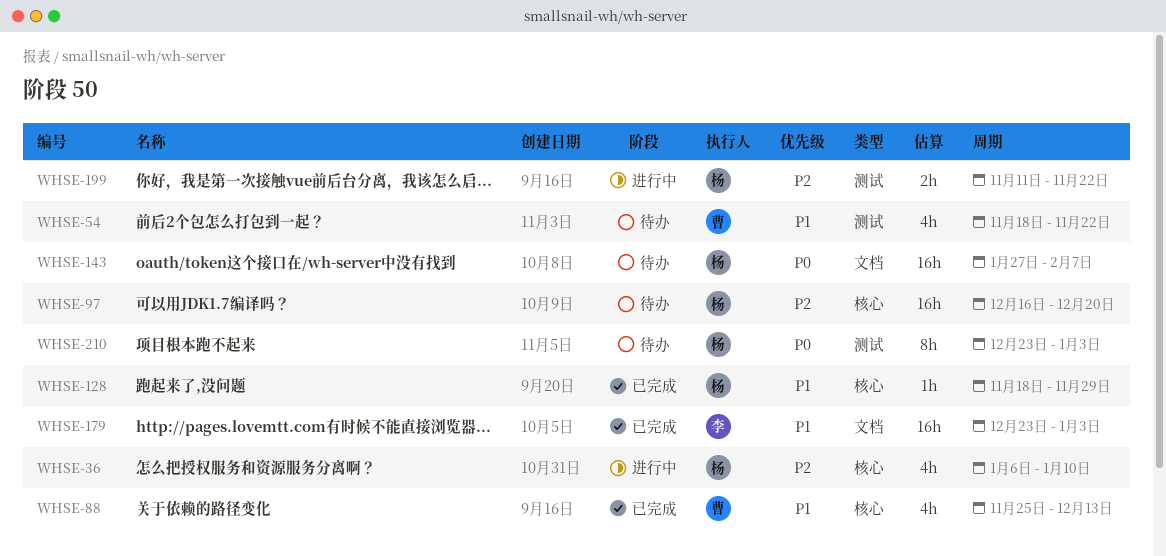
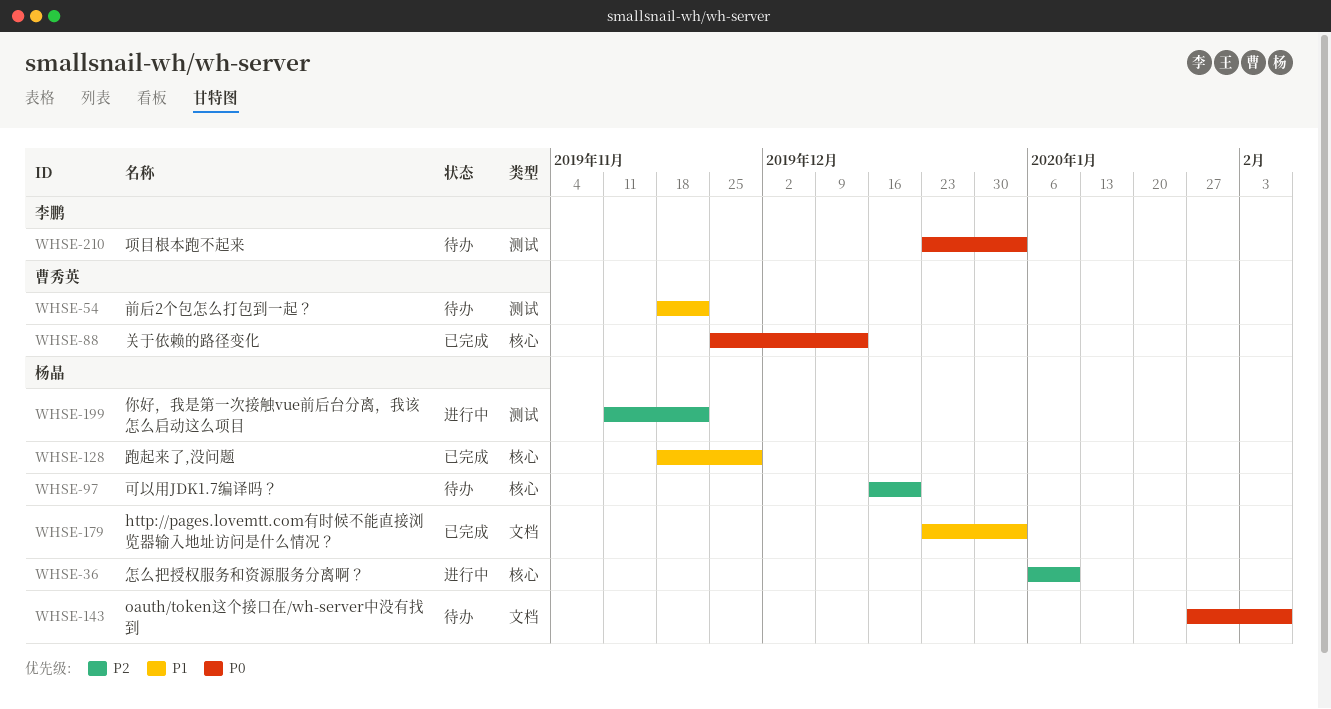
WHSE-88, priority: P1 -> P0
WHSE-179, owner: 李鹏 -> 杨晶
WHSE-210, owner: 杨晶 -> 李鹏

